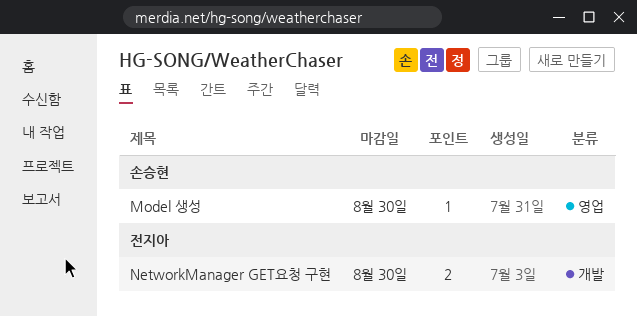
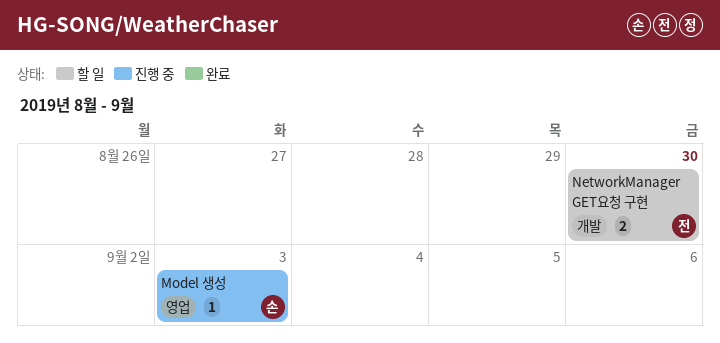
Model 생성, due: Aug 30 -> Sep 3

